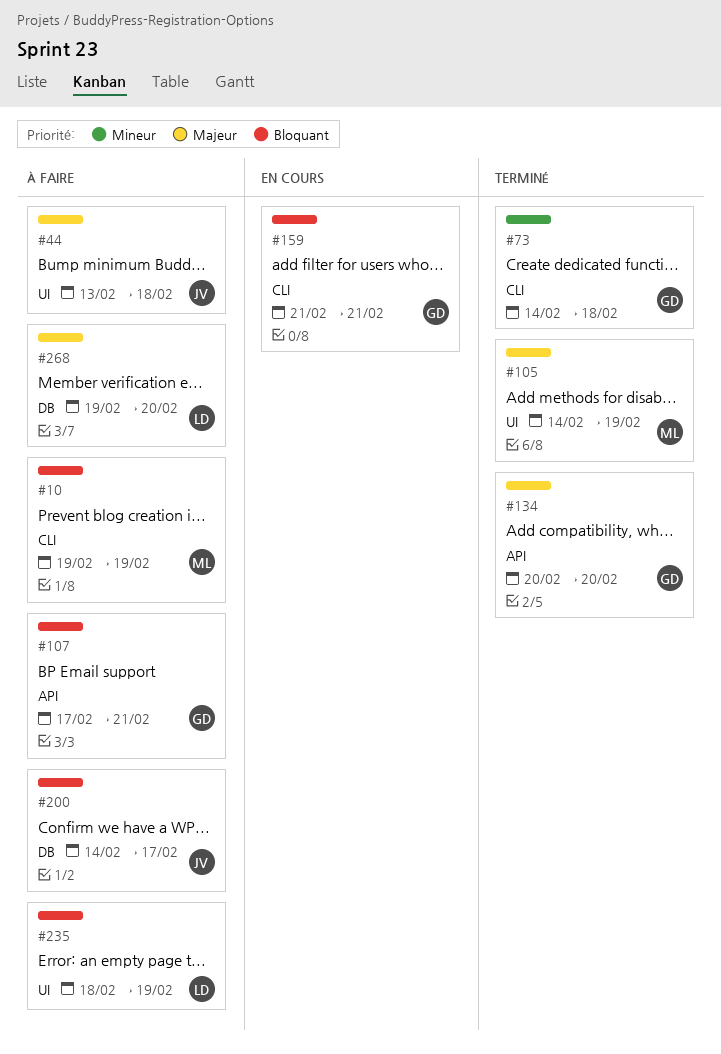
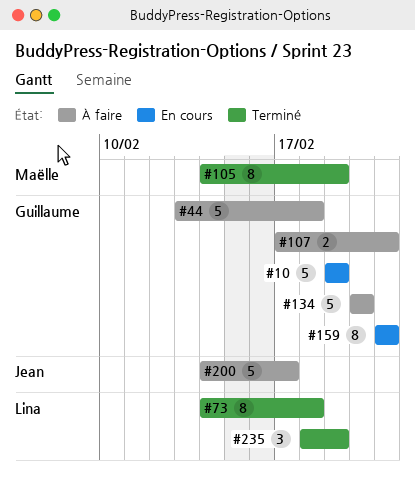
#10, status: À faire -> En cours
#10, owner: Maëlle -> Guillaume
#44, owner: Jean -> Guillaume
#73, owner: Guillaume -> Lina
#134, status: Terminé -> À faire
#235, status: À faire -> Terminé
#268: present -> none

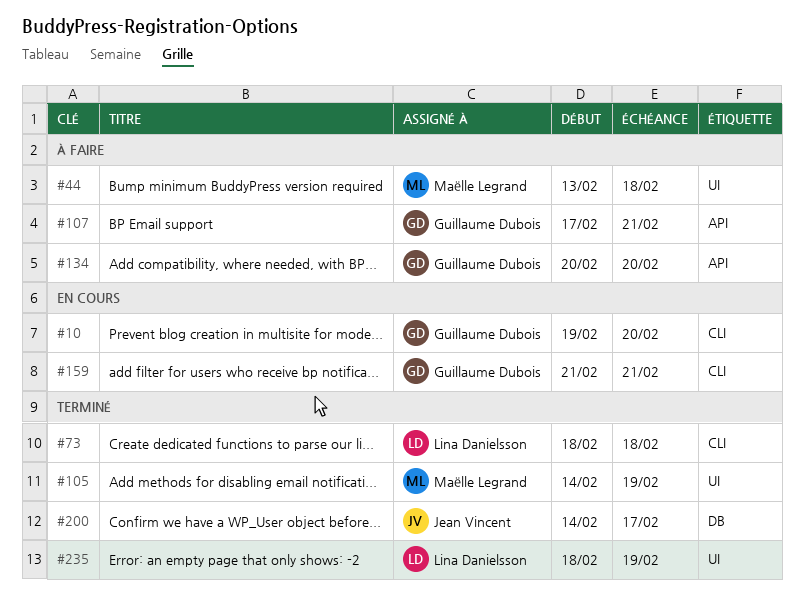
#10, due: Feb 19 -> Feb 20
#44, owner: Guillaume Dubois -> Maëlle Legrand
#73, start: Feb 14 -> Feb 18
#200, status: À faire -> Terminé

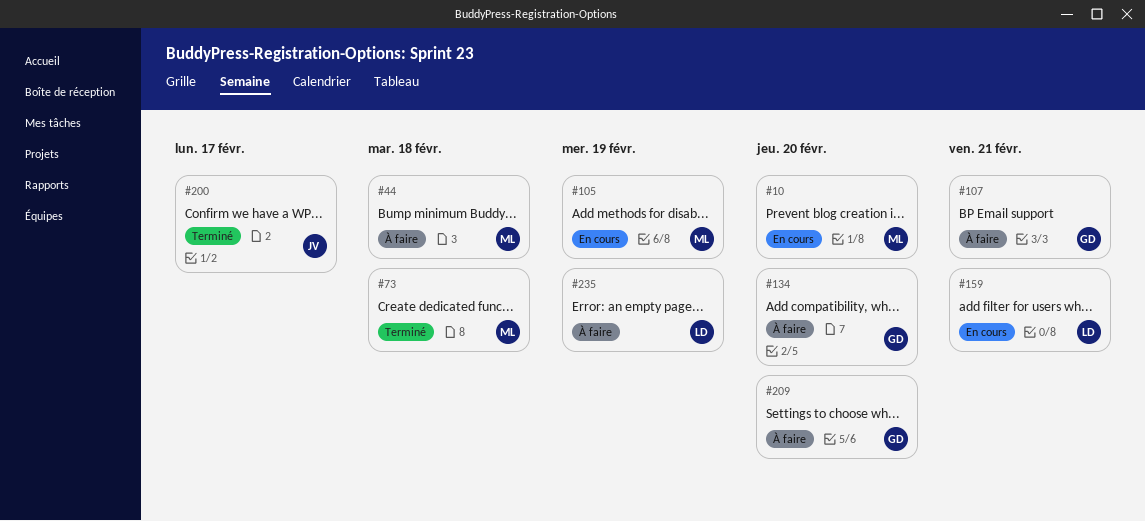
#10, owner: Guillaume Dubois -> Maëlle Legrand
#73, owner: Lina Danielsson -> Maëlle Legrand
#105, status: Terminé -> En cours
#159, owner: Guillaume Dubois -> Lina Danielsson
#209: none -> present
#235, status: Terminé -> À faire

